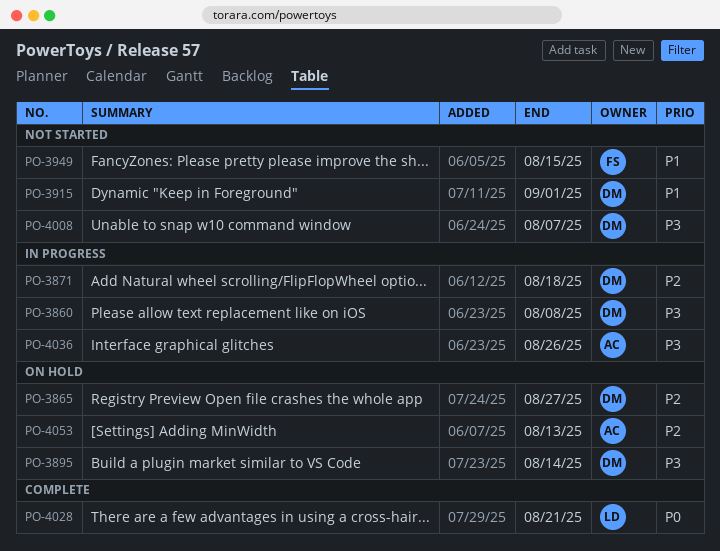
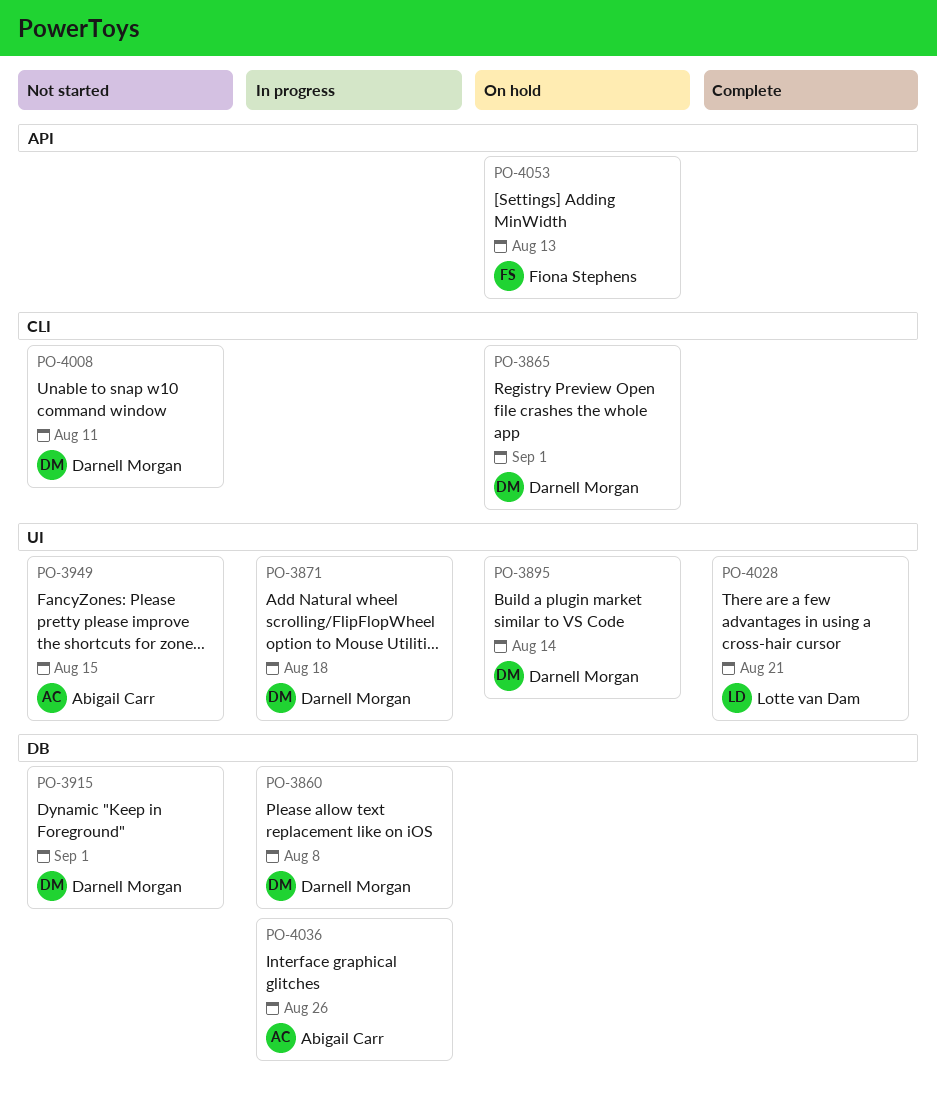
PO-3865, due: Aug 27 -> Sep 1
PO-3949, owner: Fiona Stephens -> Abigail Carr
PO-4008, due: Aug 7 -> Aug 11
PO-4053, owner: Abigail Carr -> Fiona Stephens

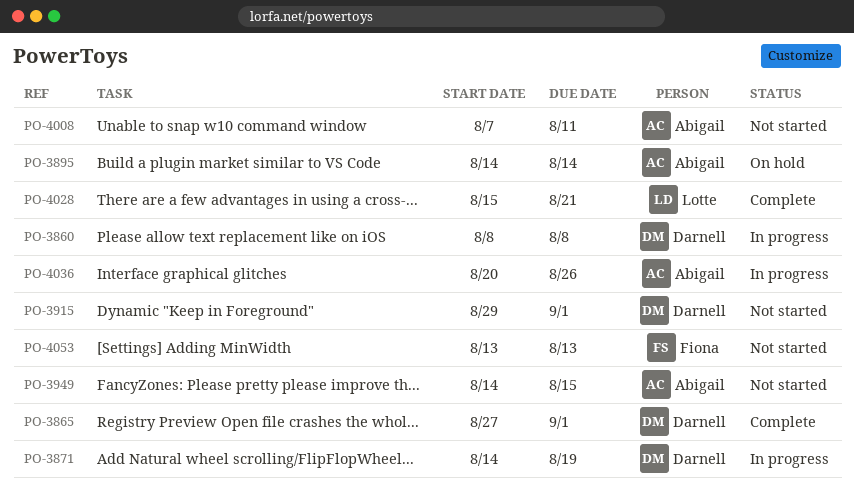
PO-3865, status: On hold -> Complete
PO-3871, due: Aug 18 -> Aug 19
PO-3895, owner: Darnell Morgan -> Abigail Carr
PO-4008, owner: Darnell Morgan -> Abigail Carr
PO-4053, status: On hold -> Not started

